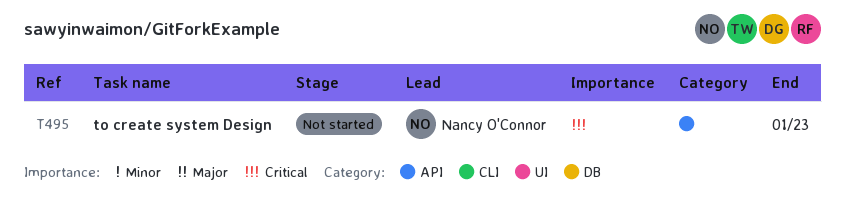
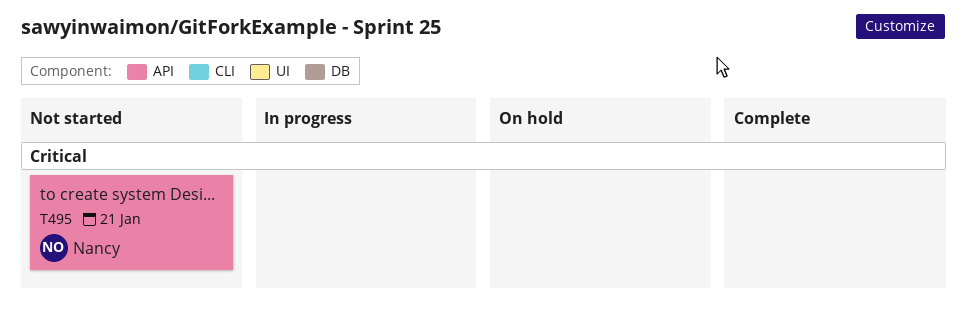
T495, due: Jan 23 -> Jan 21

